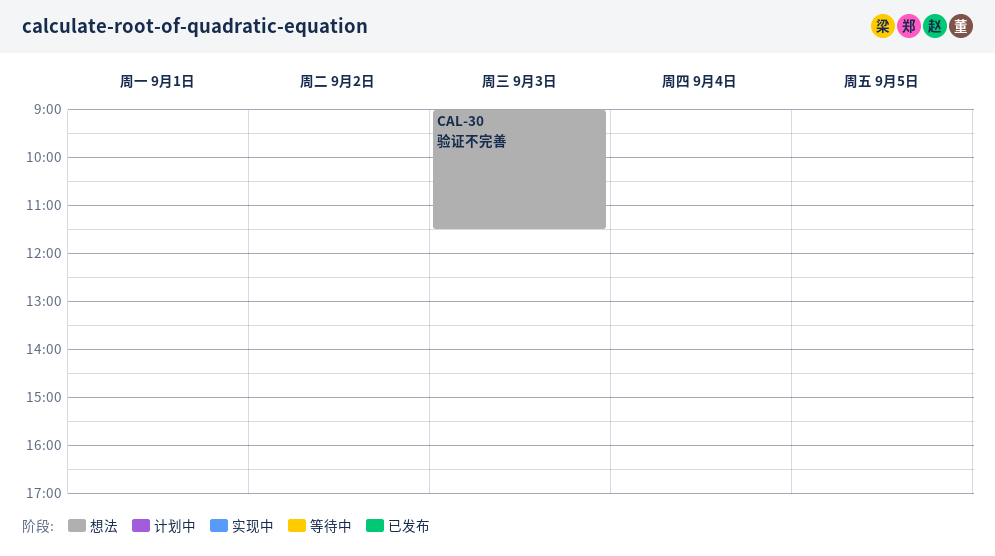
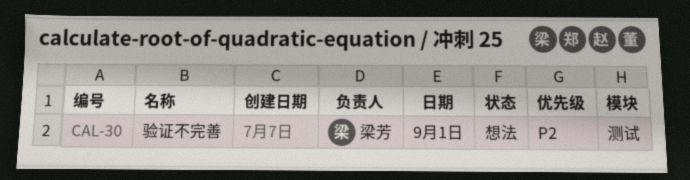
CAL-30, day: Sep 3 -> Sep 1

